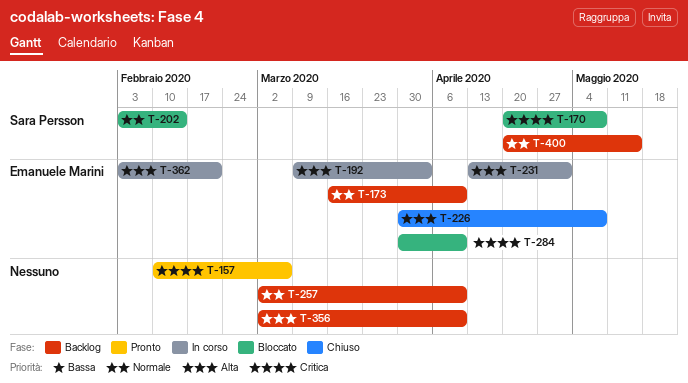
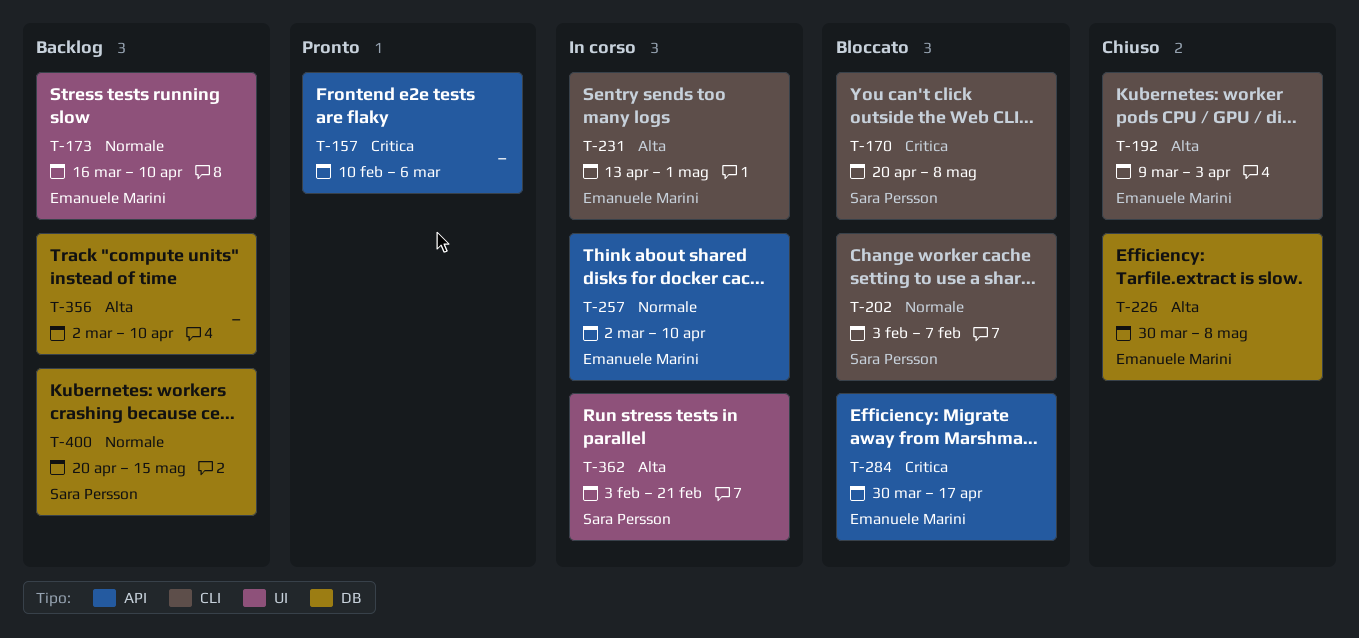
T-192, status: In corso -> Chiuso
T-202, due: Feb 14 -> Feb 7
T-257, status: Backlog -> In corso
T-257, owner: none -> Emanuele Marini
T-284, due: Apr 10 -> Apr 17
T-362, owner: Emanuele Marini -> Sara Persson

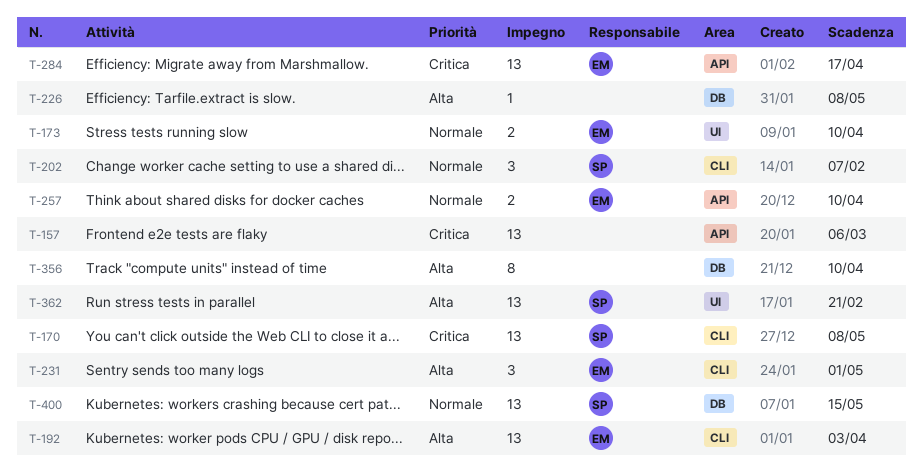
T-226, owner: Emanuele Marini -> none

